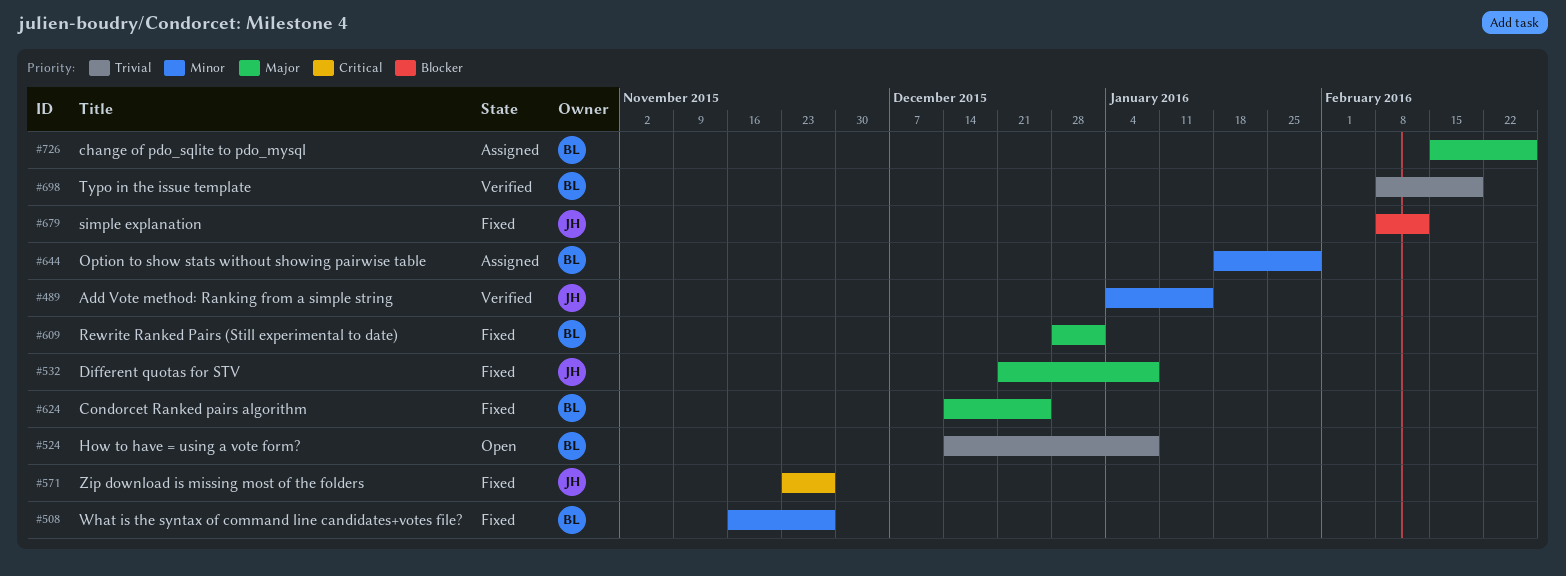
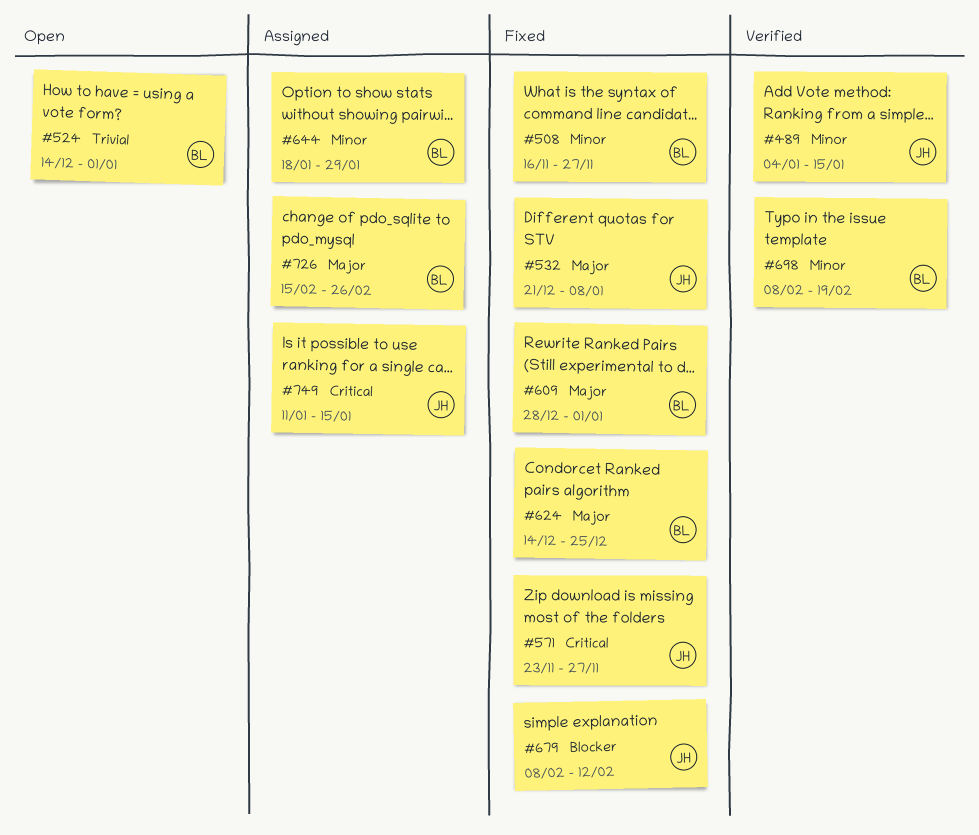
#524, due: Jan 8 -> Jan 1
#698, priority: Trivial -> Minor
#749: none -> present

